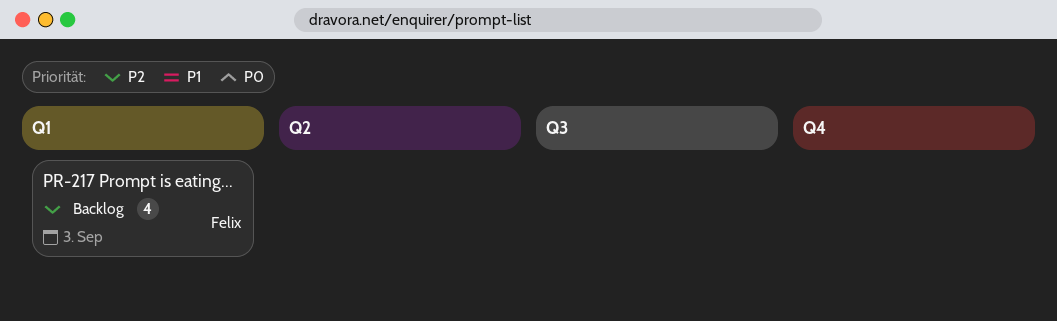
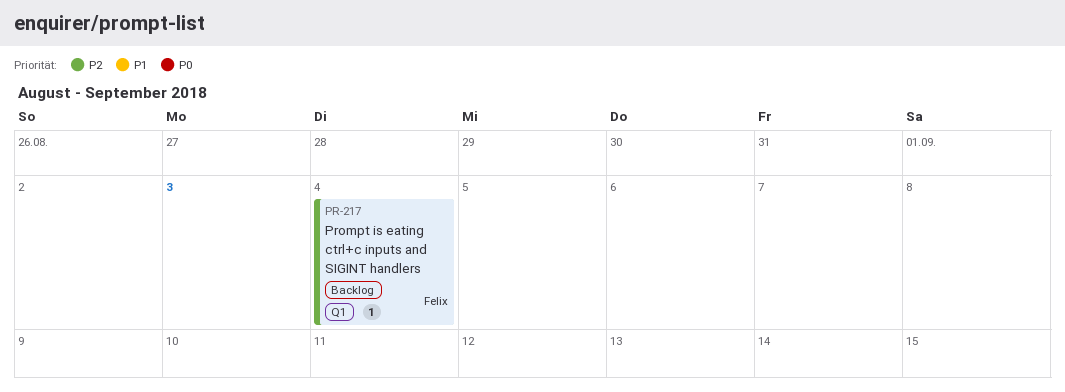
PR-217, estimate: 4 -> 1
PR-217, due: Sep 3 -> Sep 4

